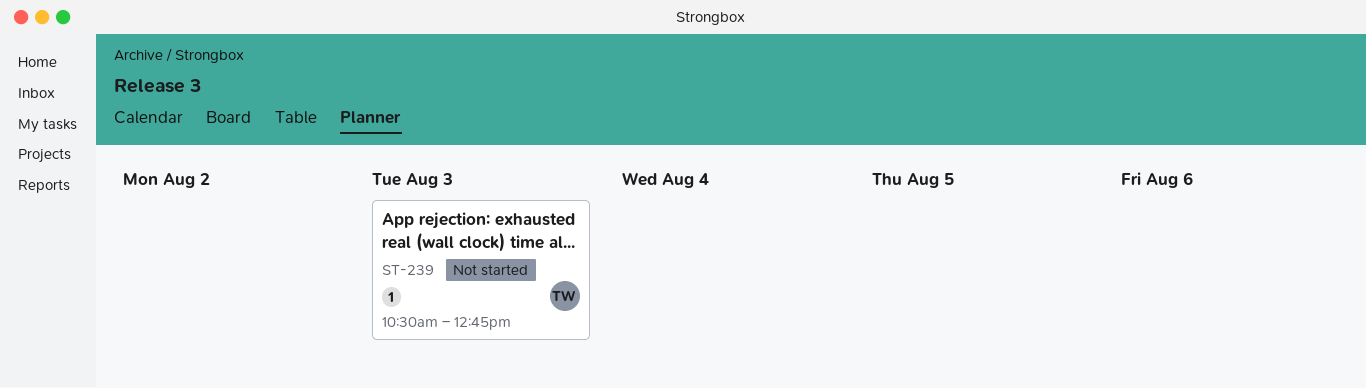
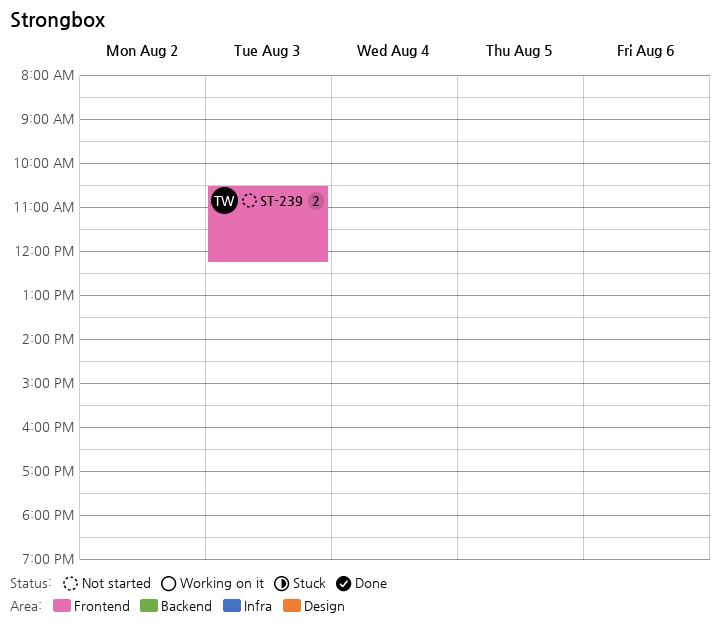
ST-239, estimate: 1 -> 2
ST-239, ends: 12:45 -> 12:15

